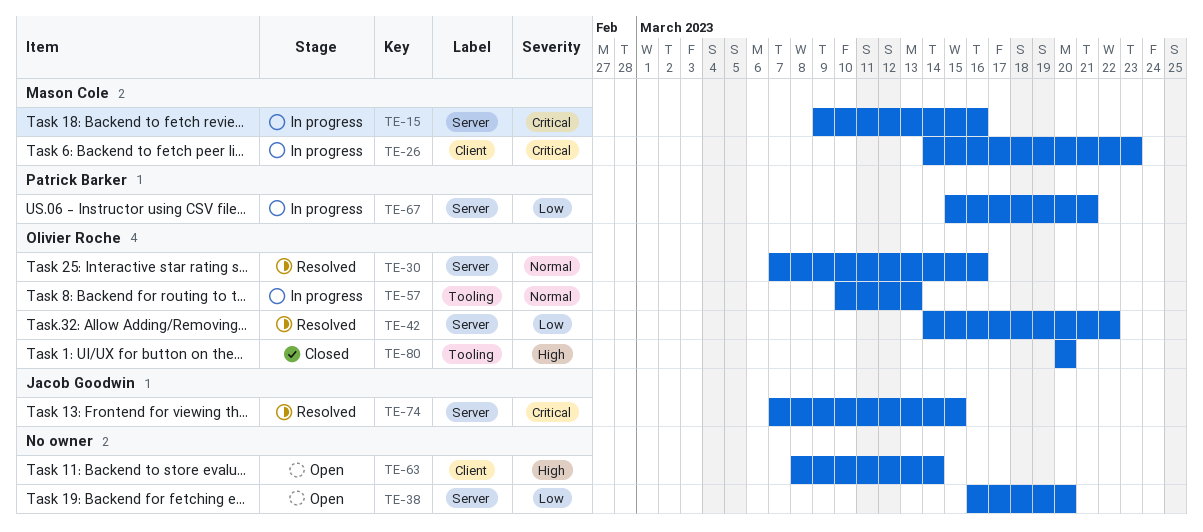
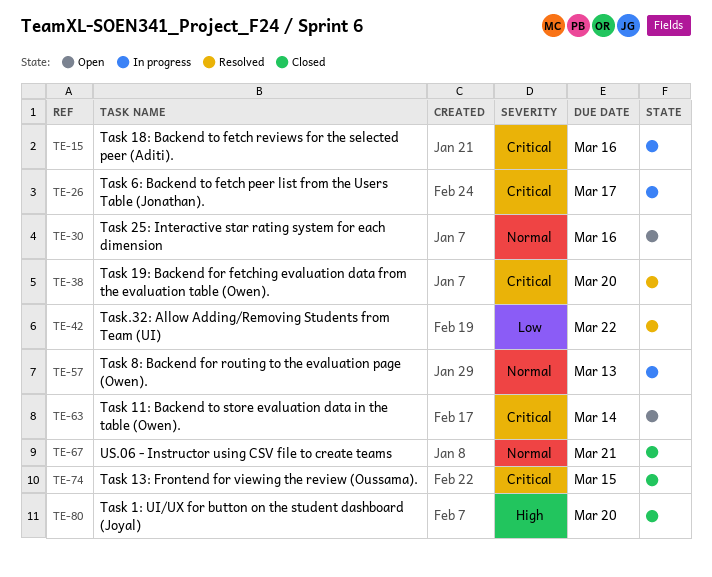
TE-26, due: Mar 23 -> Mar 17
TE-30, status: Resolved -> Open
TE-38, status: Open -> Resolved
TE-38, priority: Low -> Critical
TE-63, priority: High -> Critical
TE-67, status: In progress -> Closed
TE-67, priority: Low -> Normal
TE-74, status: Resolved -> Closed

